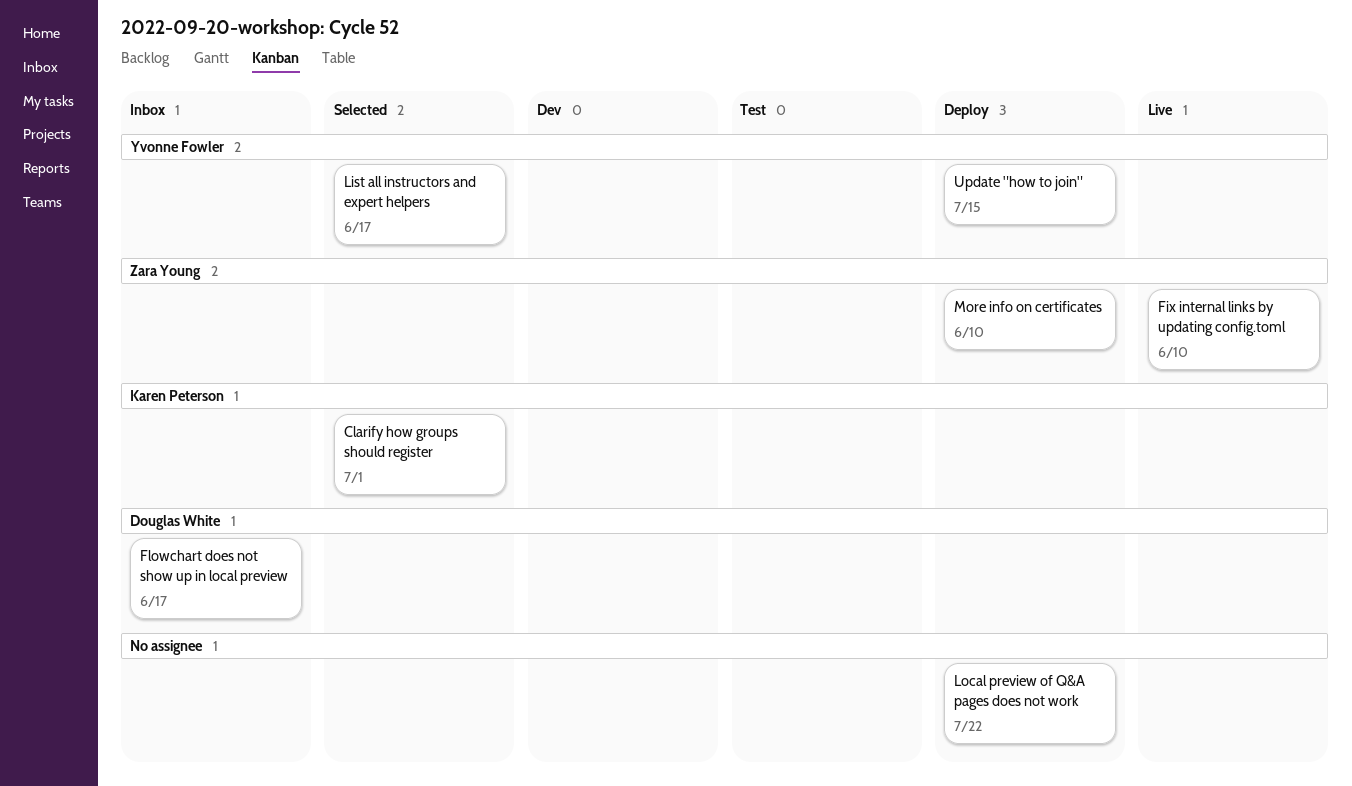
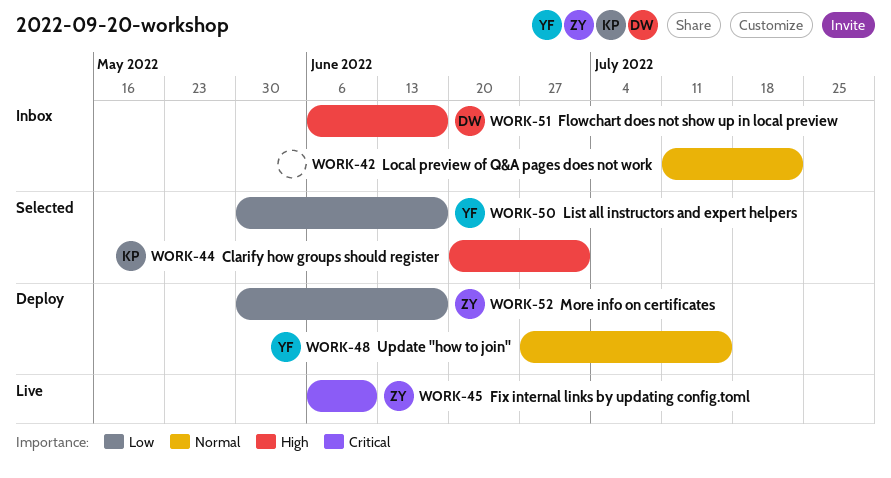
Local preview of Q&A pages does not work, status: Deploy -> Inbox
More info on certificates, due: Jun 10 -> Jun 17

